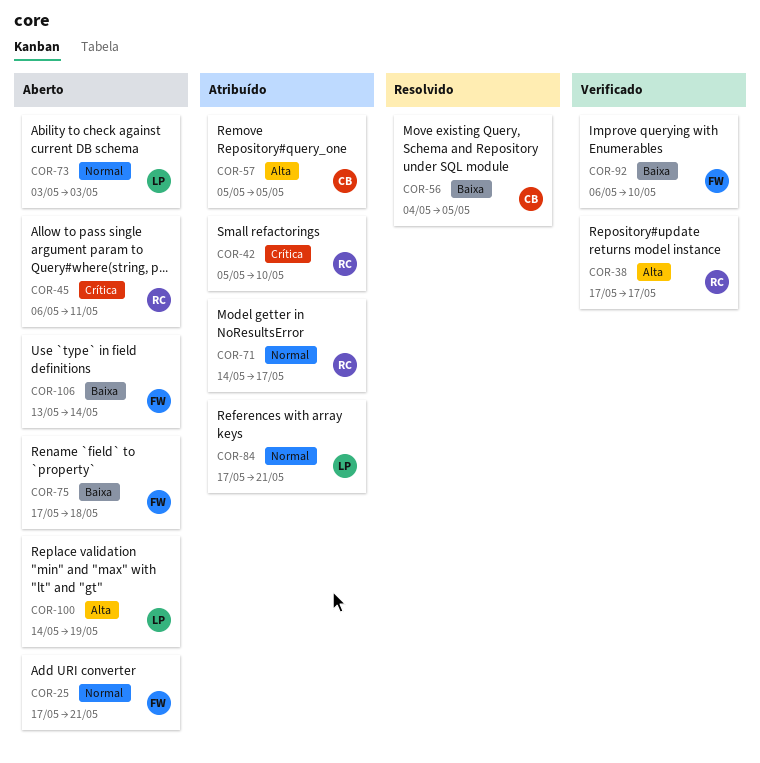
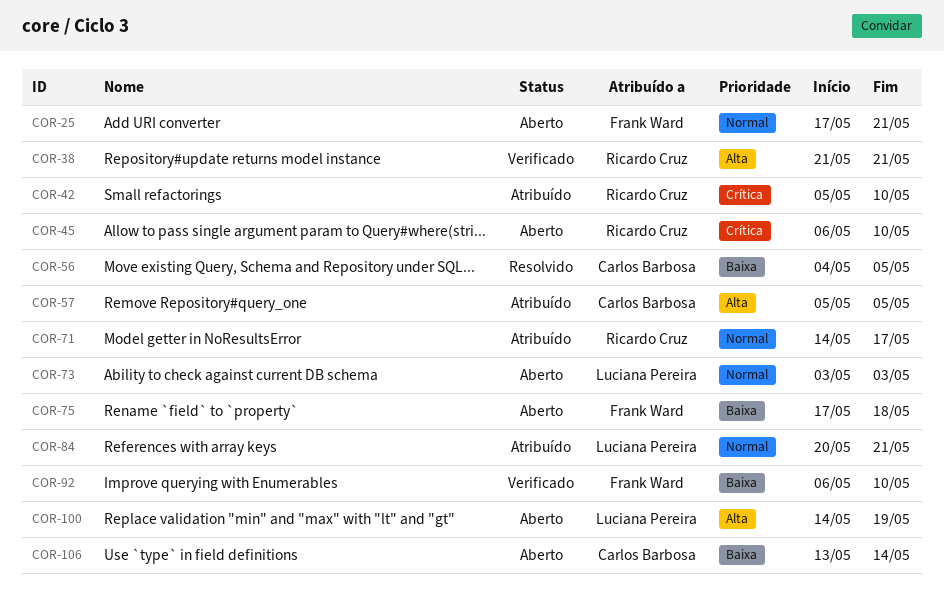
COR-38, start: May 17 -> May 21
COR-38, due: May 17 -> May 21
COR-45, due: May 11 -> May 10
COR-84, start: May 17 -> May 20
COR-106, owner: Frank Ward -> Carlos Barbosa

